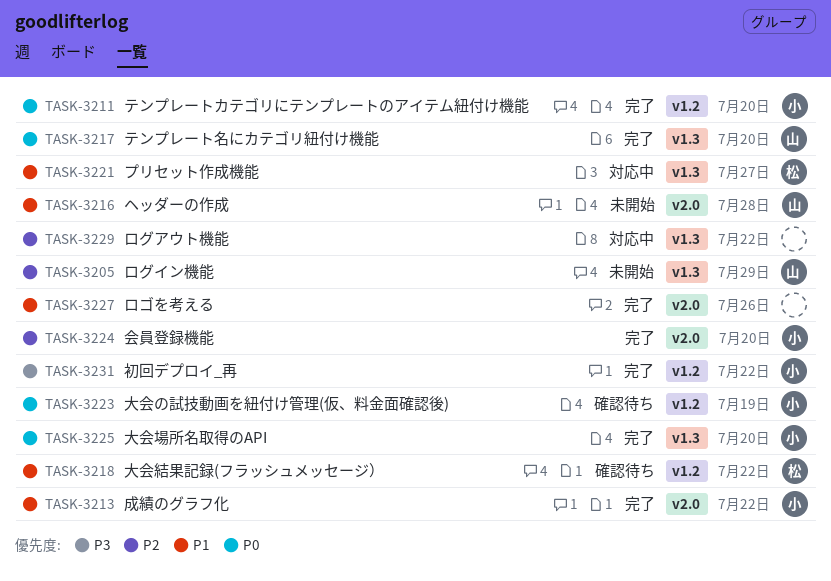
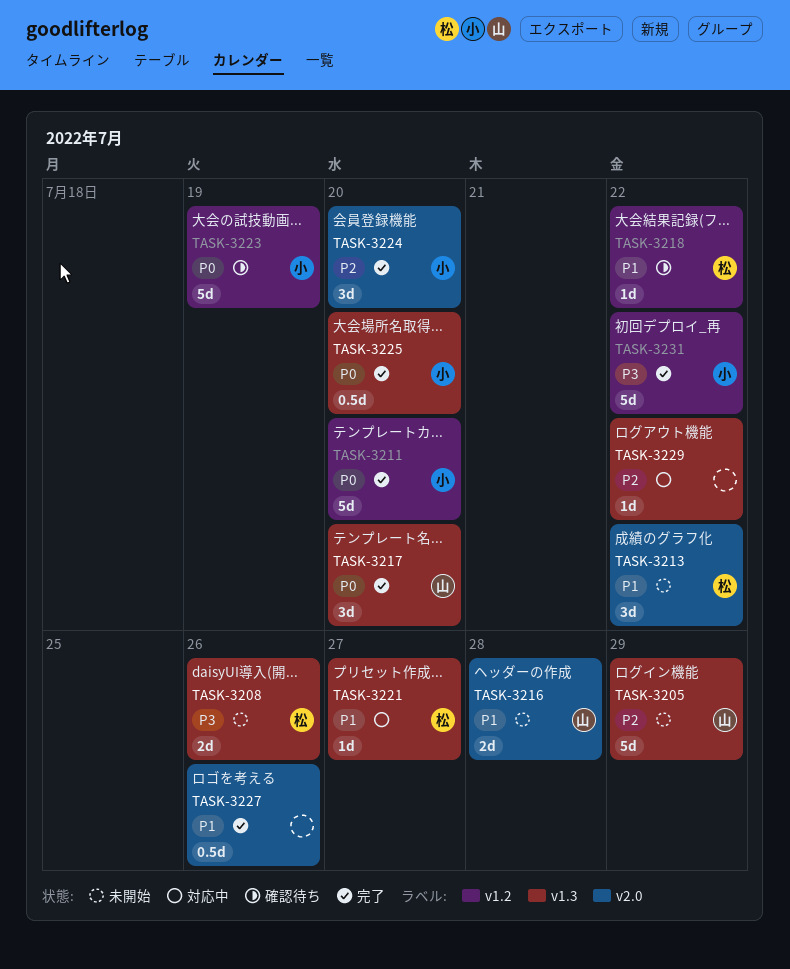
TASK-3208: none -> present
TASK-3213, status: 完了 -> 未開始
TASK-3213, owner: 小 -> 松

